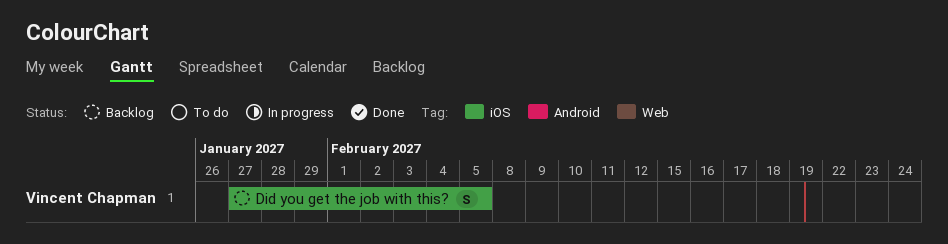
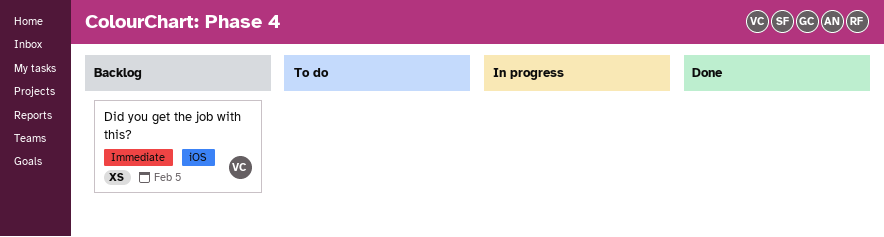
Did you get the job with this?, estimate: S -> XS

